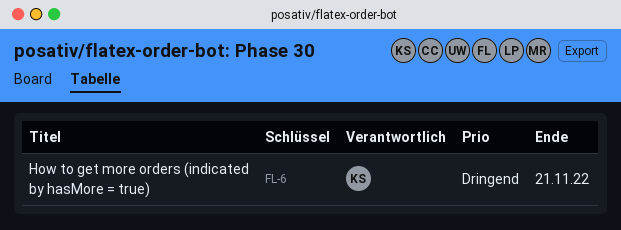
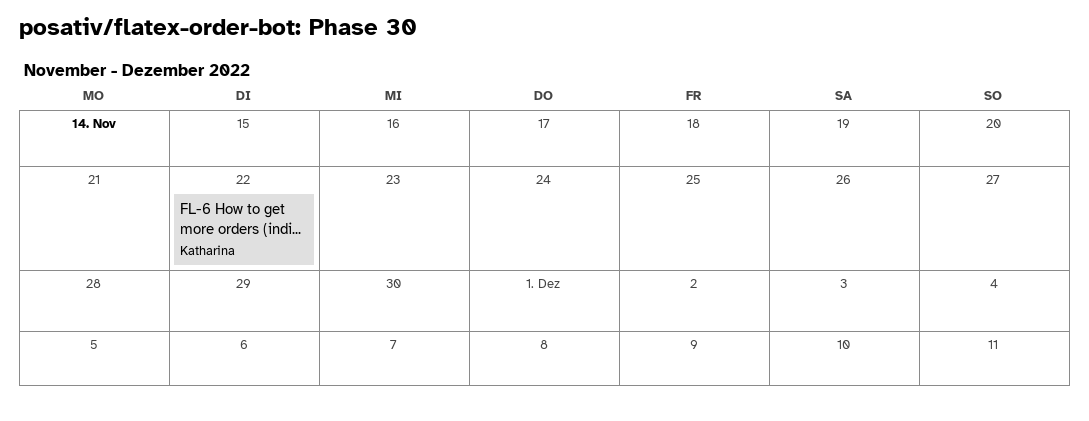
FL-6, due: Nov 21 -> Nov 22

